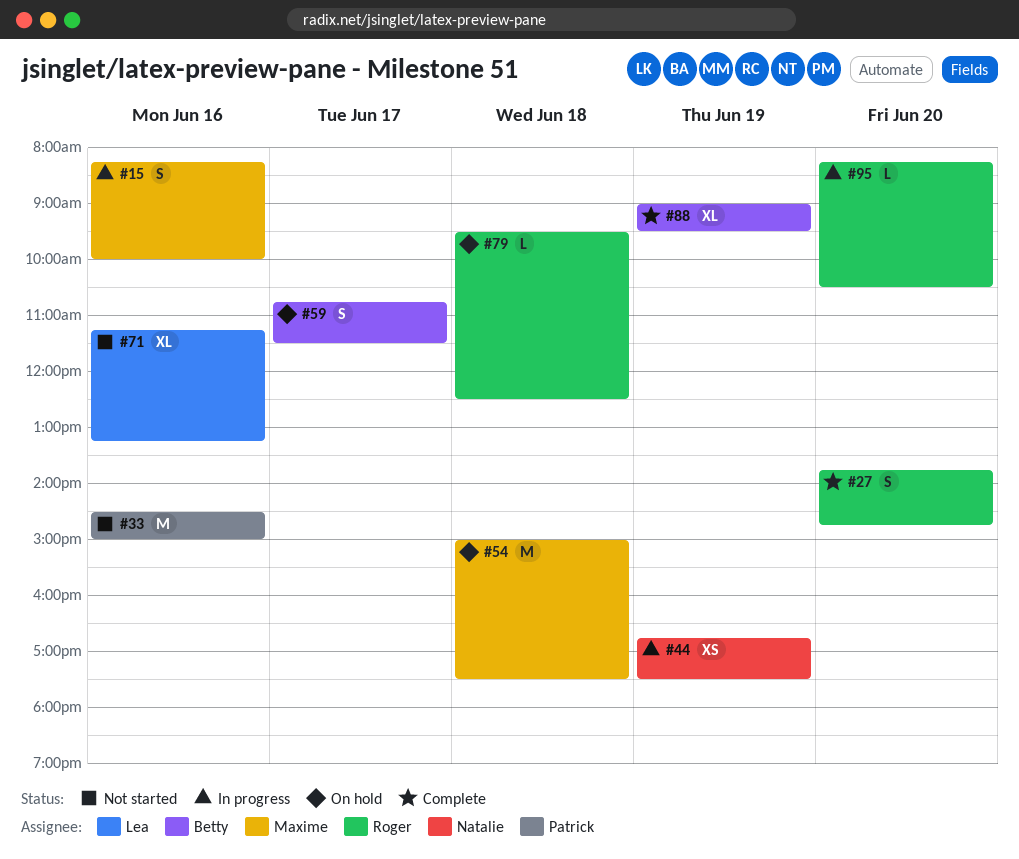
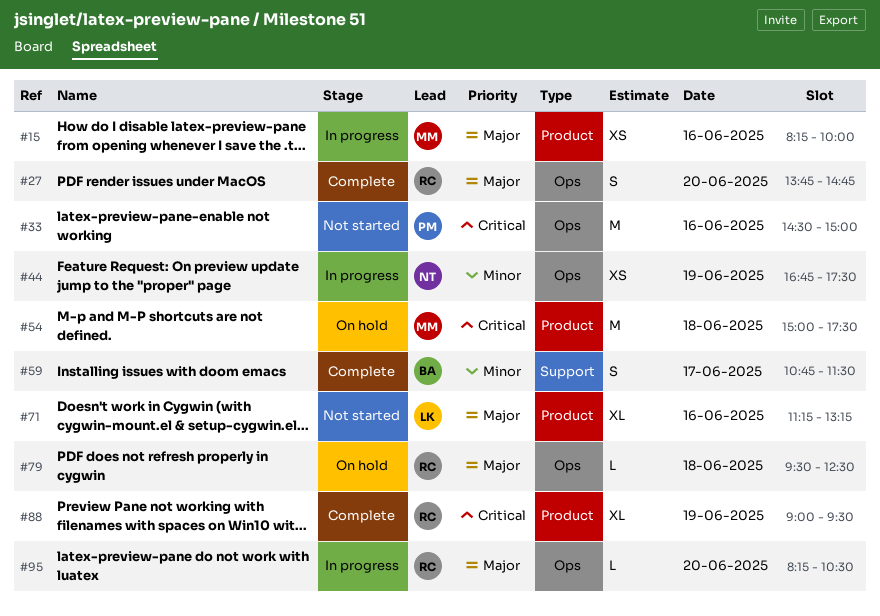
#15, estimate: S -> XS
#59, status: On hold -> Complete
#88, owner: Betty -> Roger

